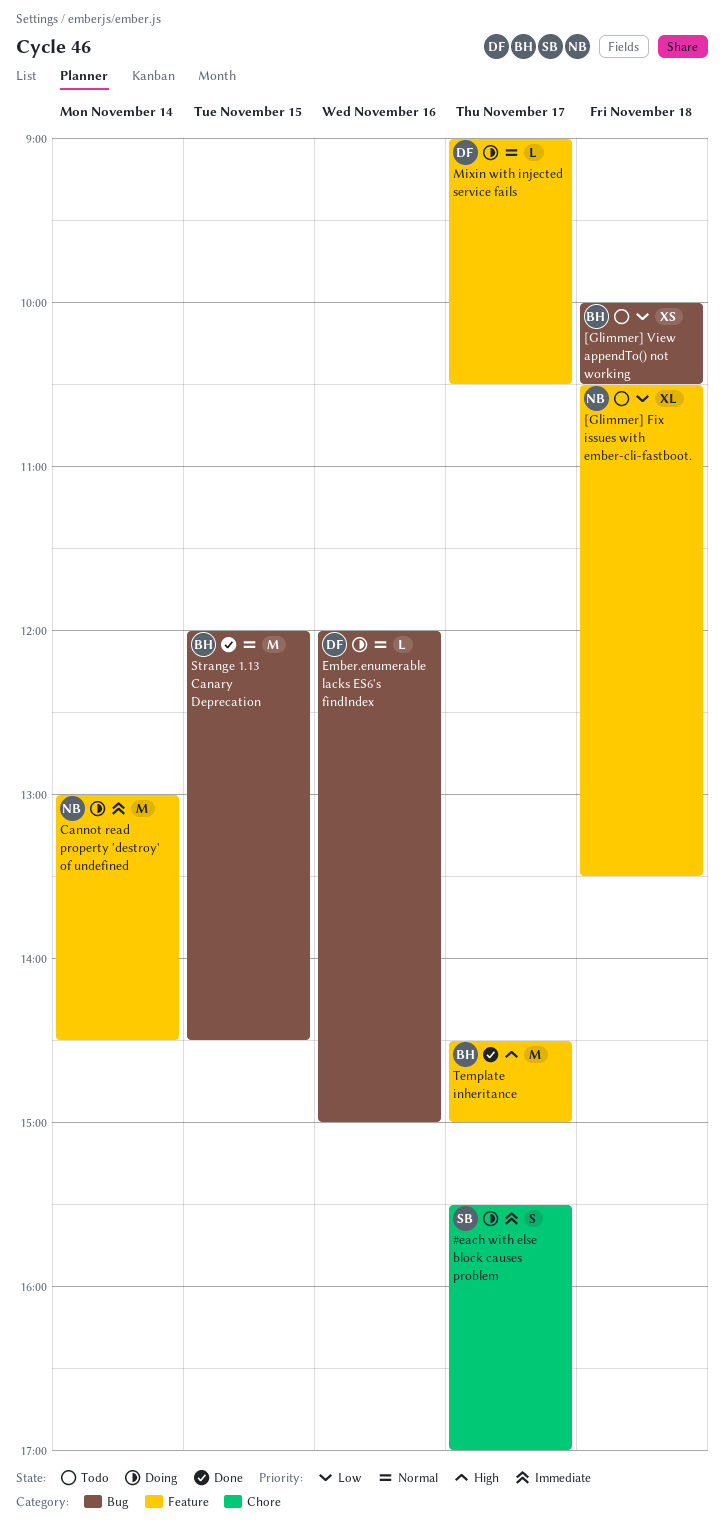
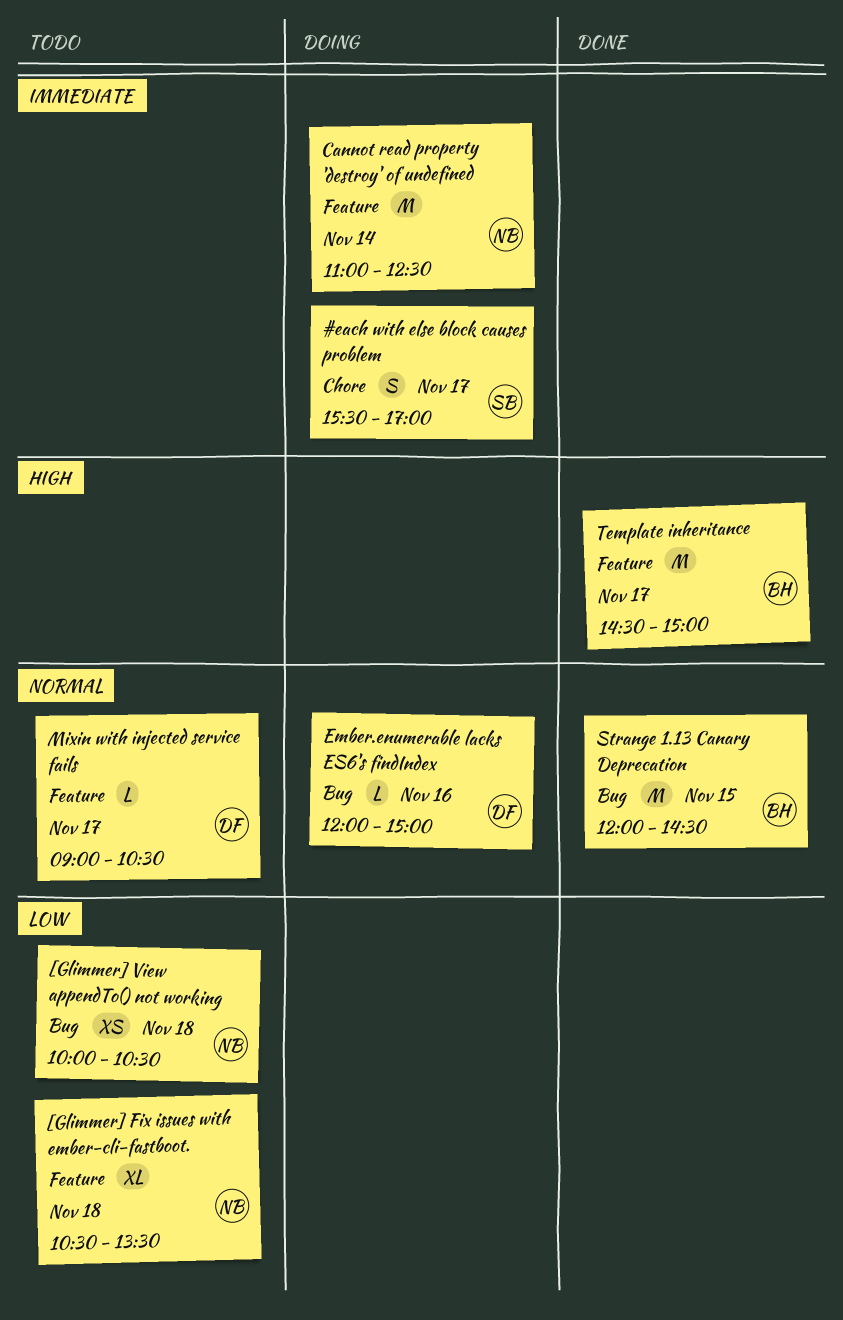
[Glimmer] View appendTo() not working, owner: BH -> NB
Cannot read property 'destroy' of undefined, begins: 13:00 -> 11:00
Cannot read property 'destroy' of undefined, ends: 14:30 -> 12:30
Mixin with injected service fails, status: Doing -> Todo

